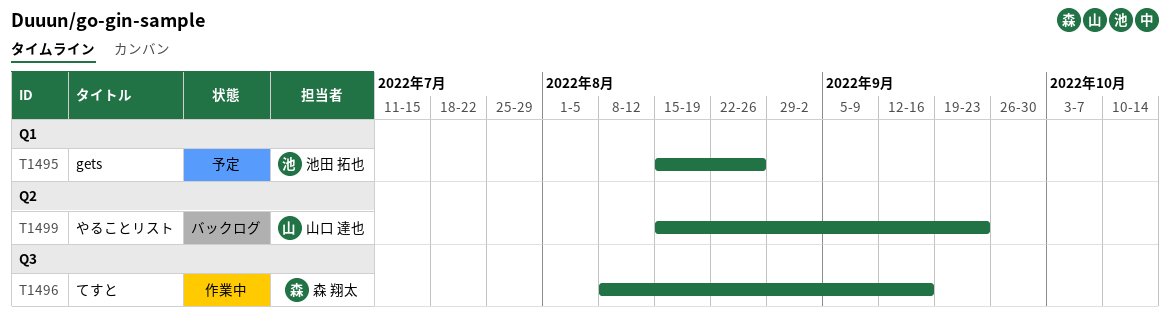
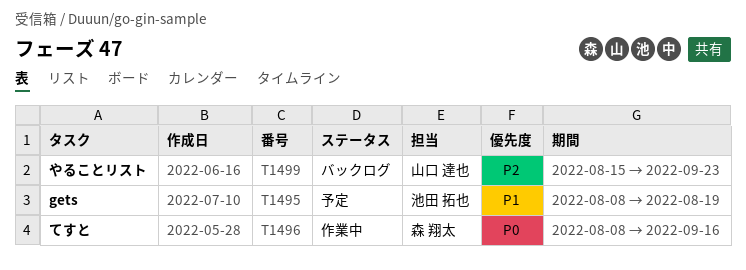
T1495, start: Aug 15 -> Aug 8
T1495, due: Aug 26 -> Aug 19

